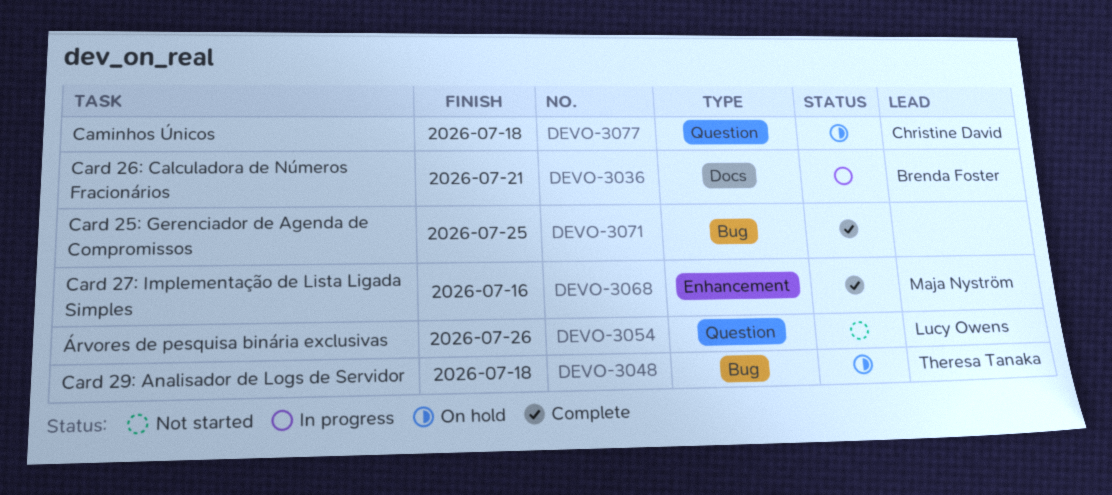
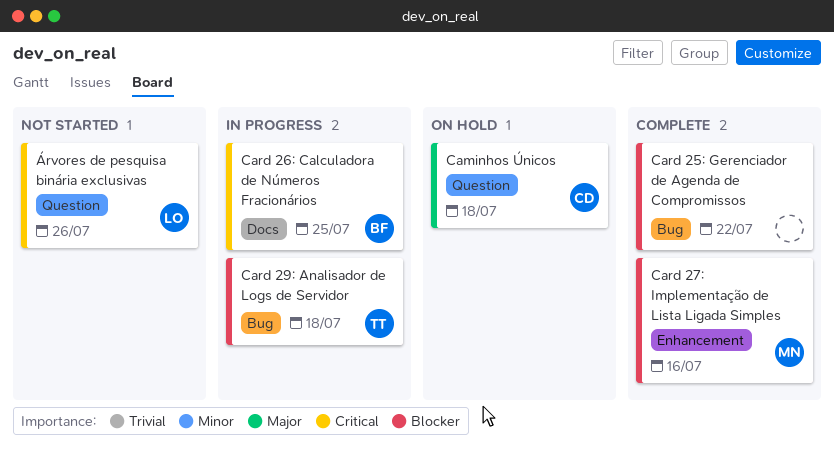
Card 25: Gerenciador de Agenda de Compromissos, due: Jul 25 -> Jul 22
Card 26: Calculadora de Números Fracionários, due: Jul 21 -> Jul 25
Card 29: Analisador de Logs de Servidor, status: On hold -> In progress

